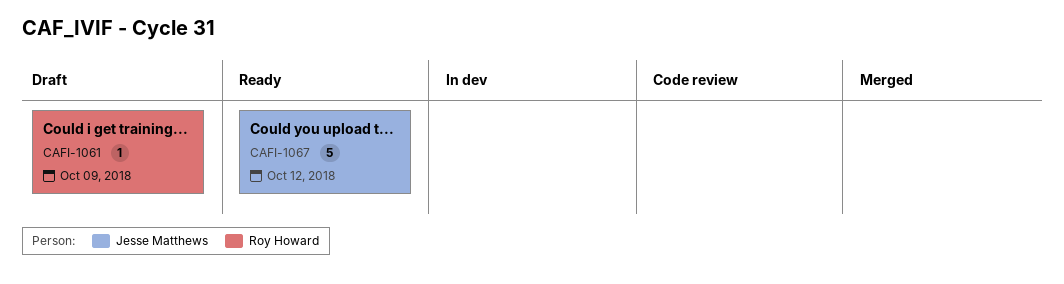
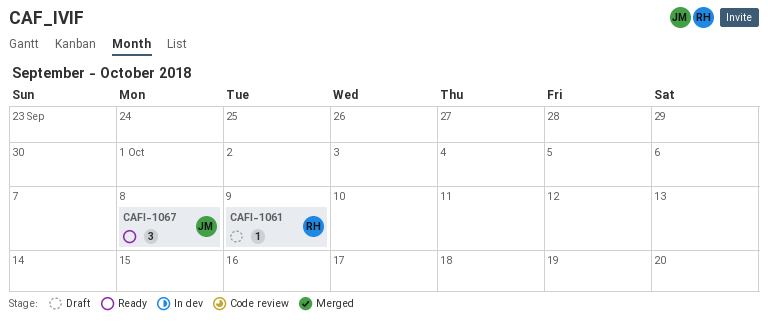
CAFI-1067, estimate: 5 -> 3
CAFI-1067, due: Oct 12 -> Oct 8

